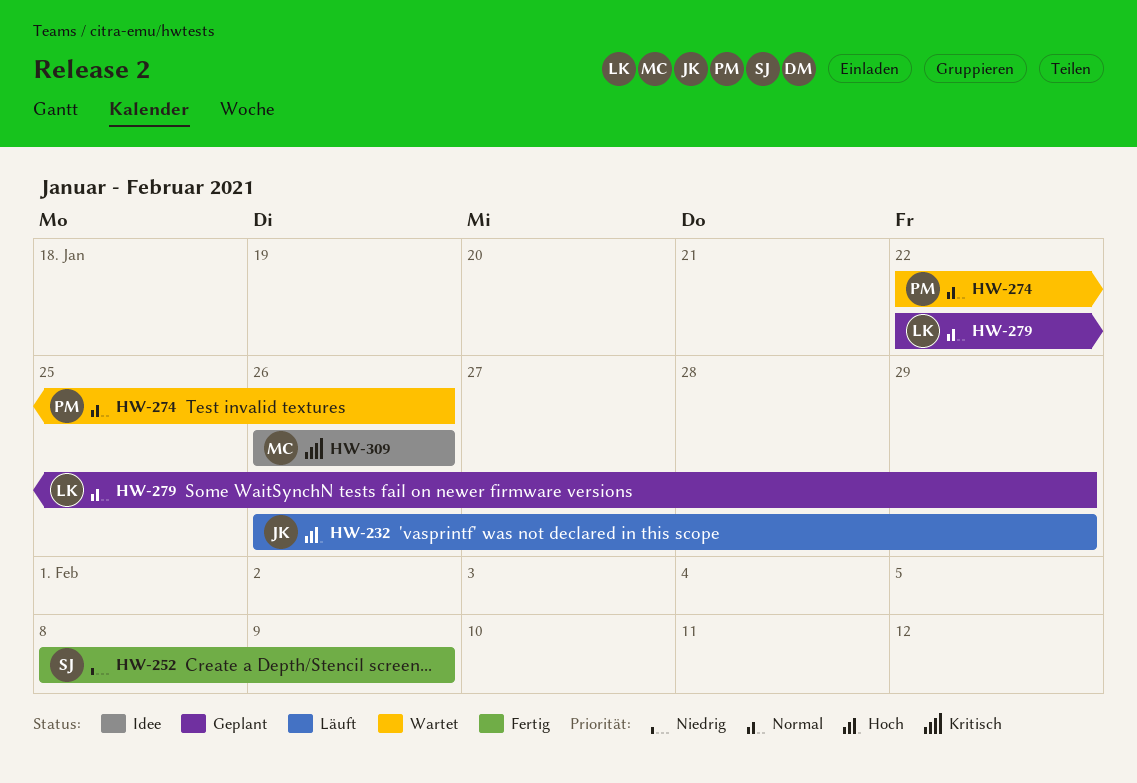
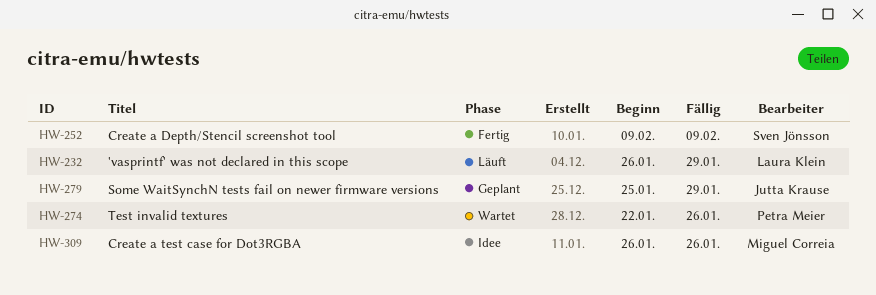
HW-232, owner: Jutta Krause -> Laura Klein
HW-252, start: Feb 8 -> Feb 9
HW-279, owner: Laura Klein -> Jutta Krause
HW-279, start: Jan 22 -> Jan 25

